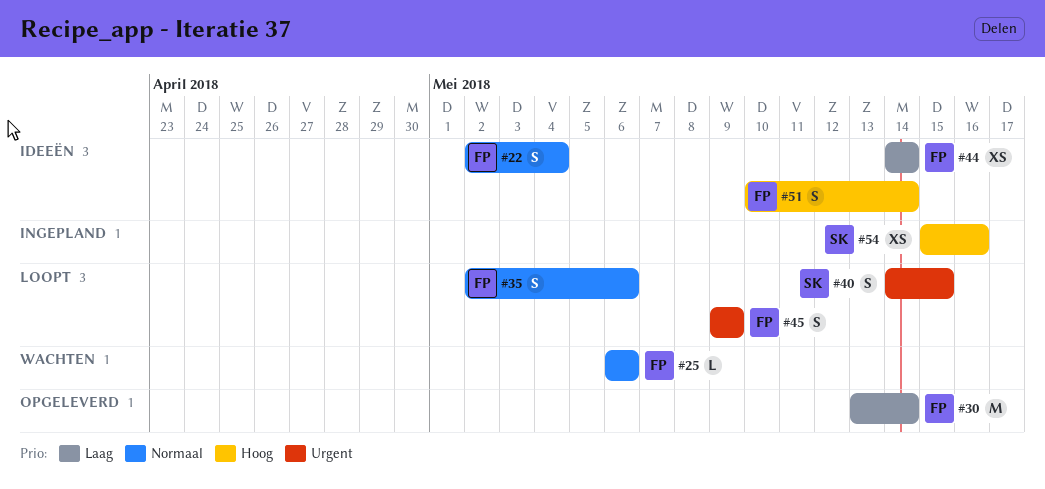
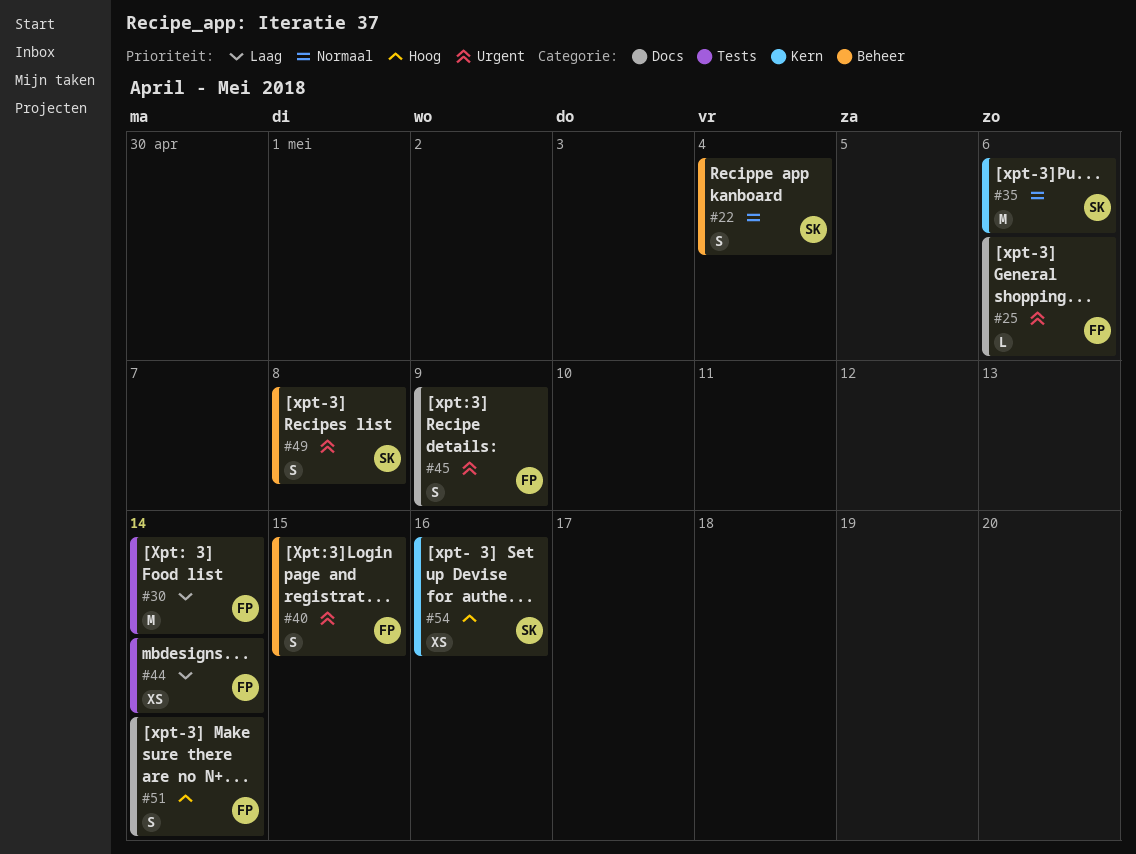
#22, owner: FP -> SK
#25, priority: Normaal -> Urgent
#35, owner: FP -> SK
#35, estimate: S -> M
#40, owner: SK -> FP
#49: none -> present

